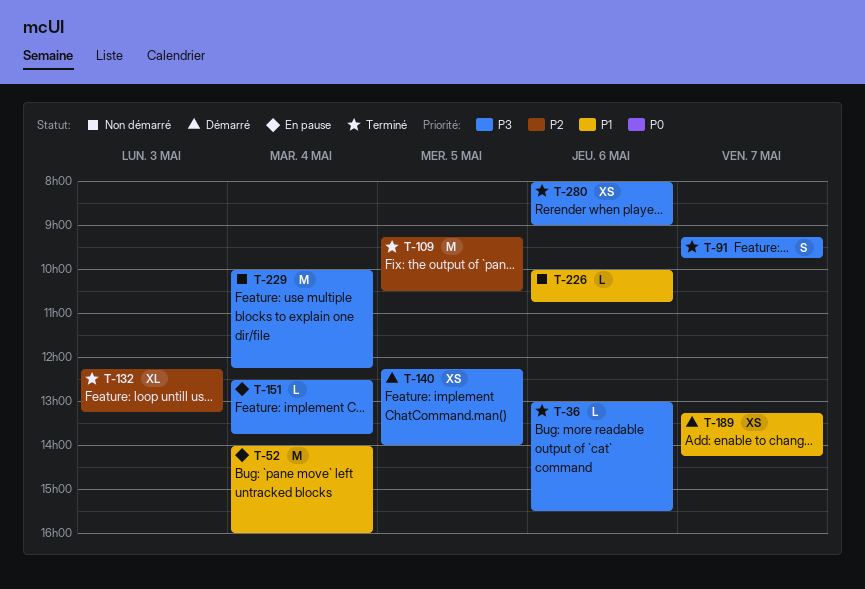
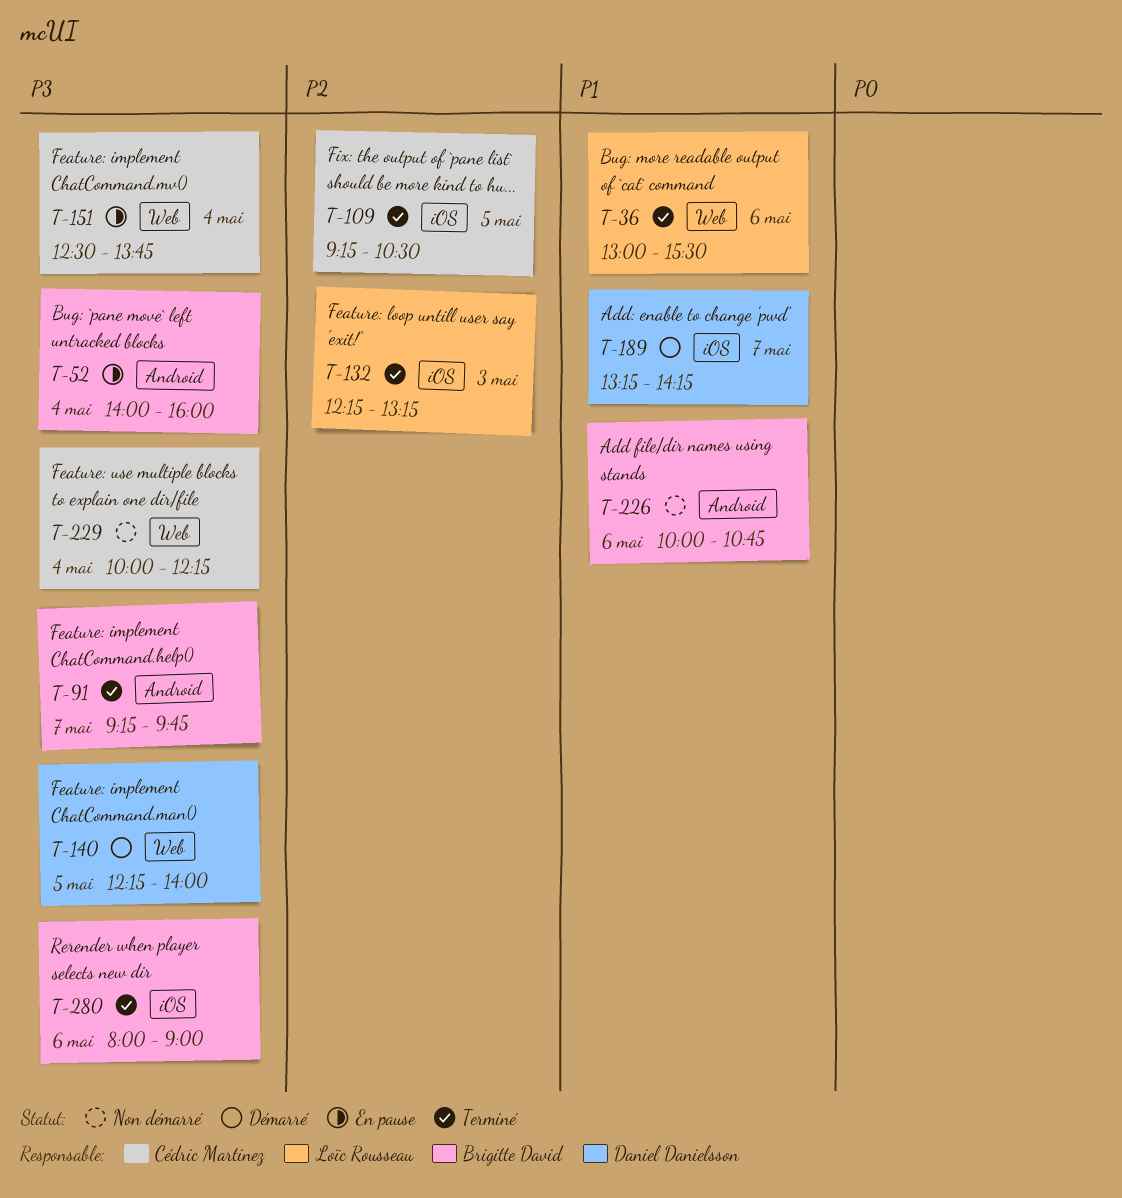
T-36, priority: P3 -> P1
T-52, priority: P1 -> P3

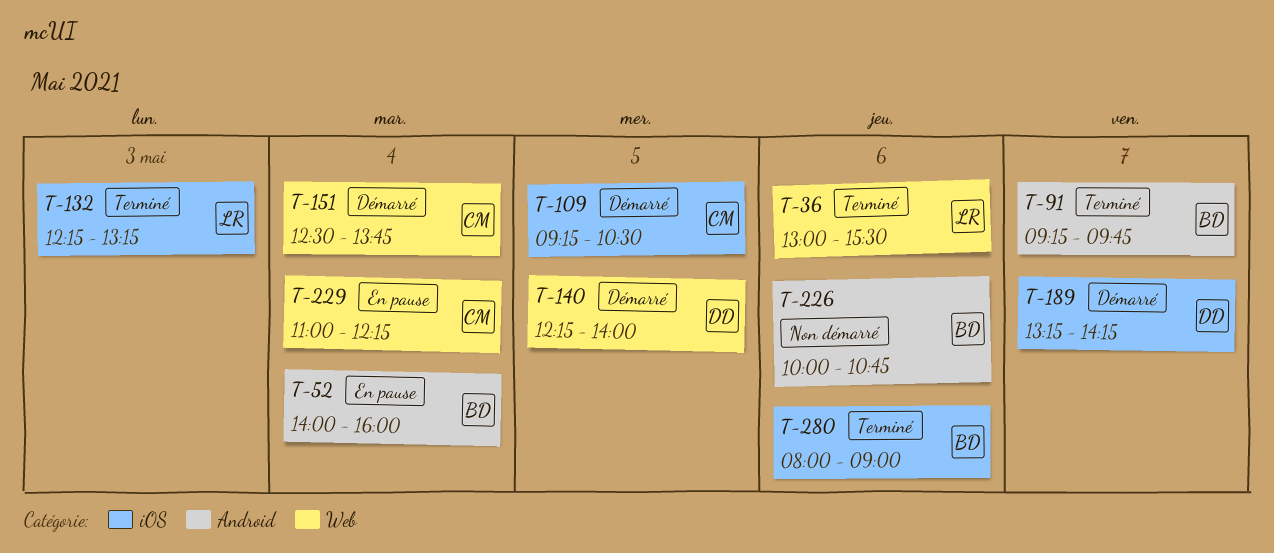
T-109, status: Terminé -> Démarré
T-151, status: En pause -> Démarré
T-229, status: Non démarré -> En pause
T-229, begins: 10:00 -> 11:00

